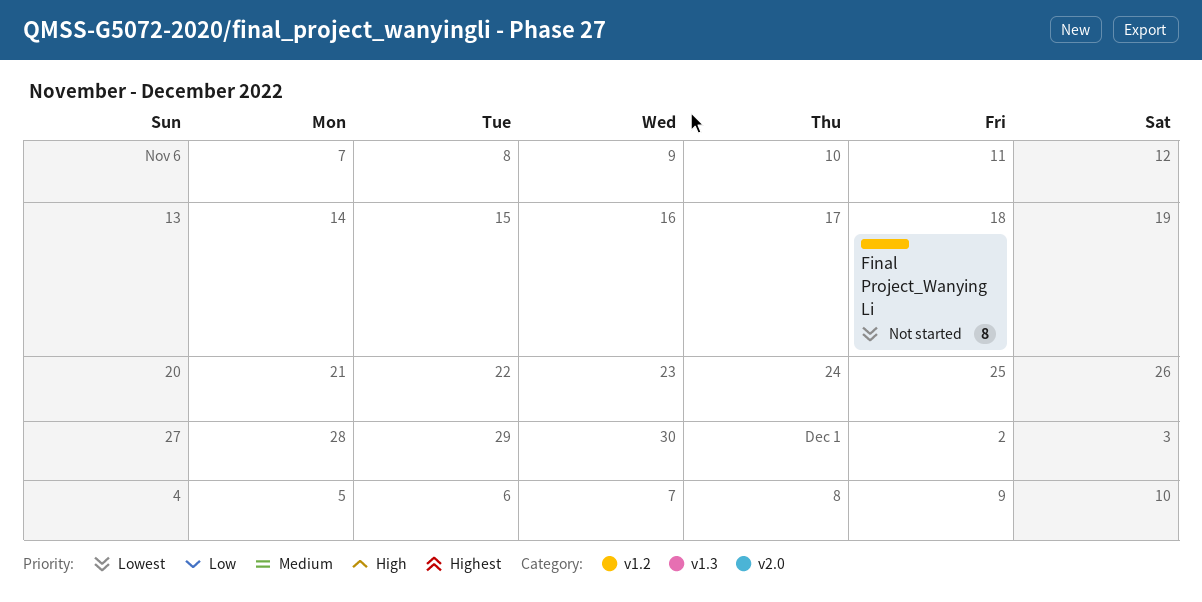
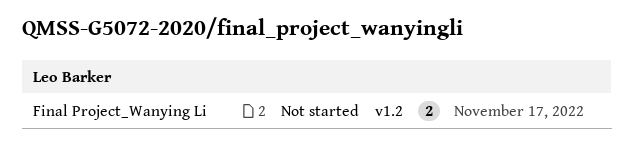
Final Project_Wanying Li, estimate: 8 -> 2
Final Project_Wanying Li, due: Nov 18 -> Nov 17

